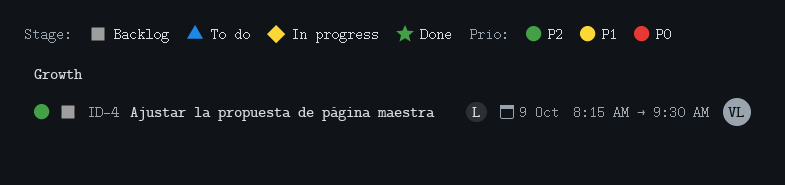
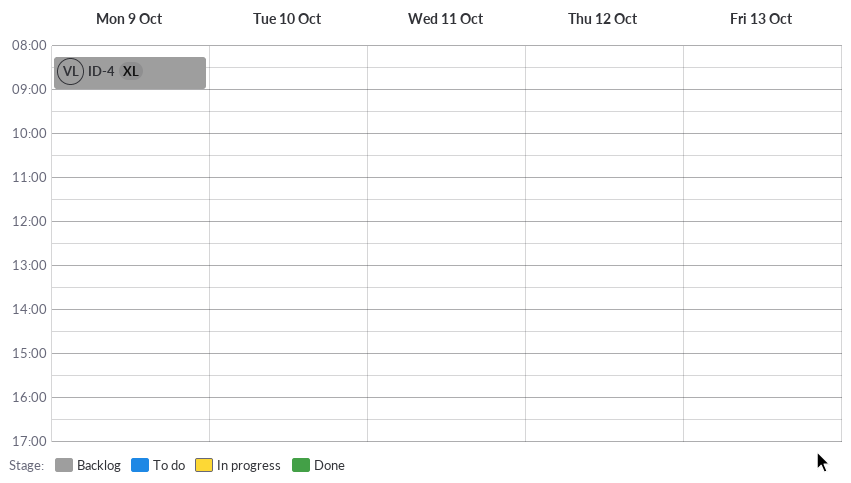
ID-4, estimate: L -> XL
ID-4, ends: 09:30 -> 09:00

